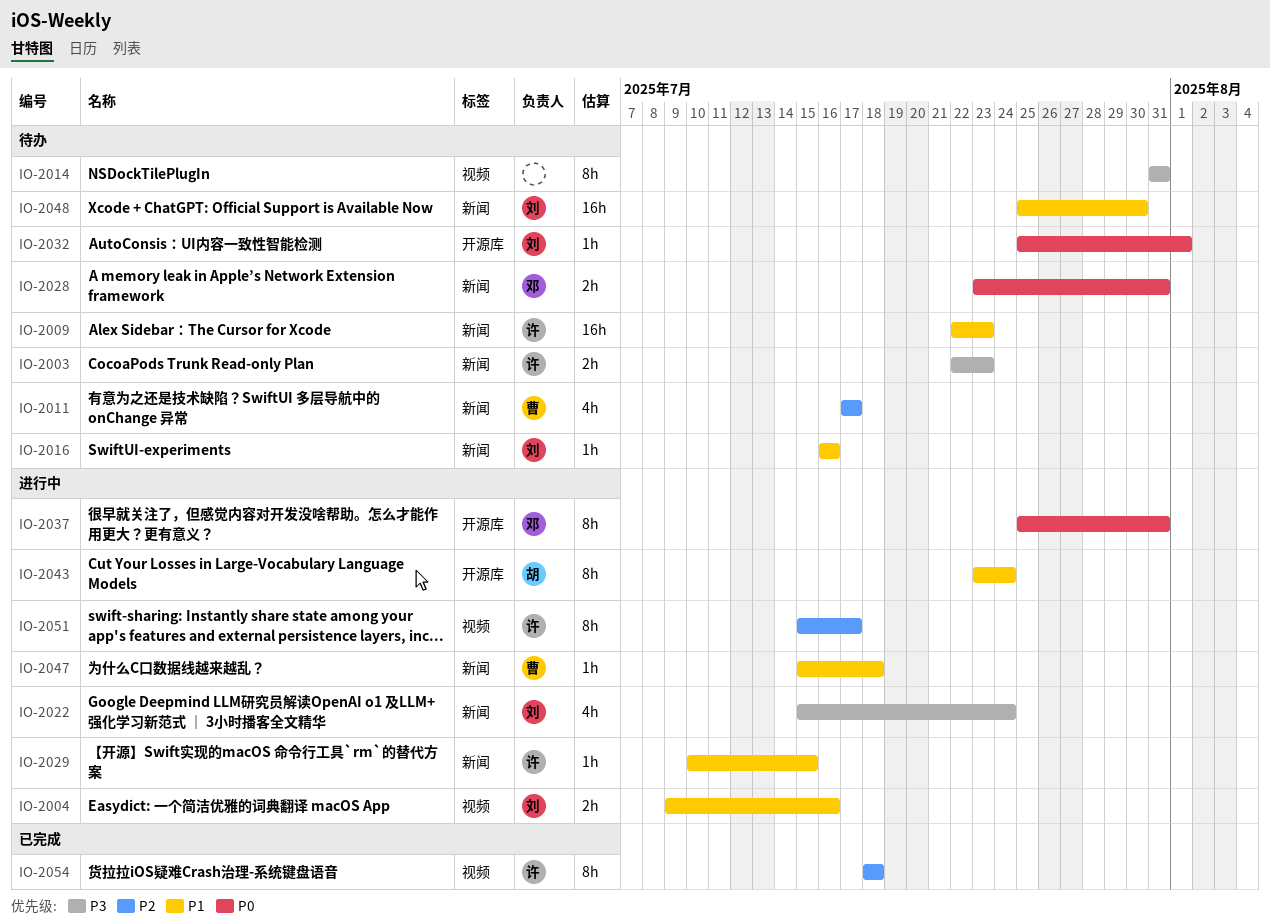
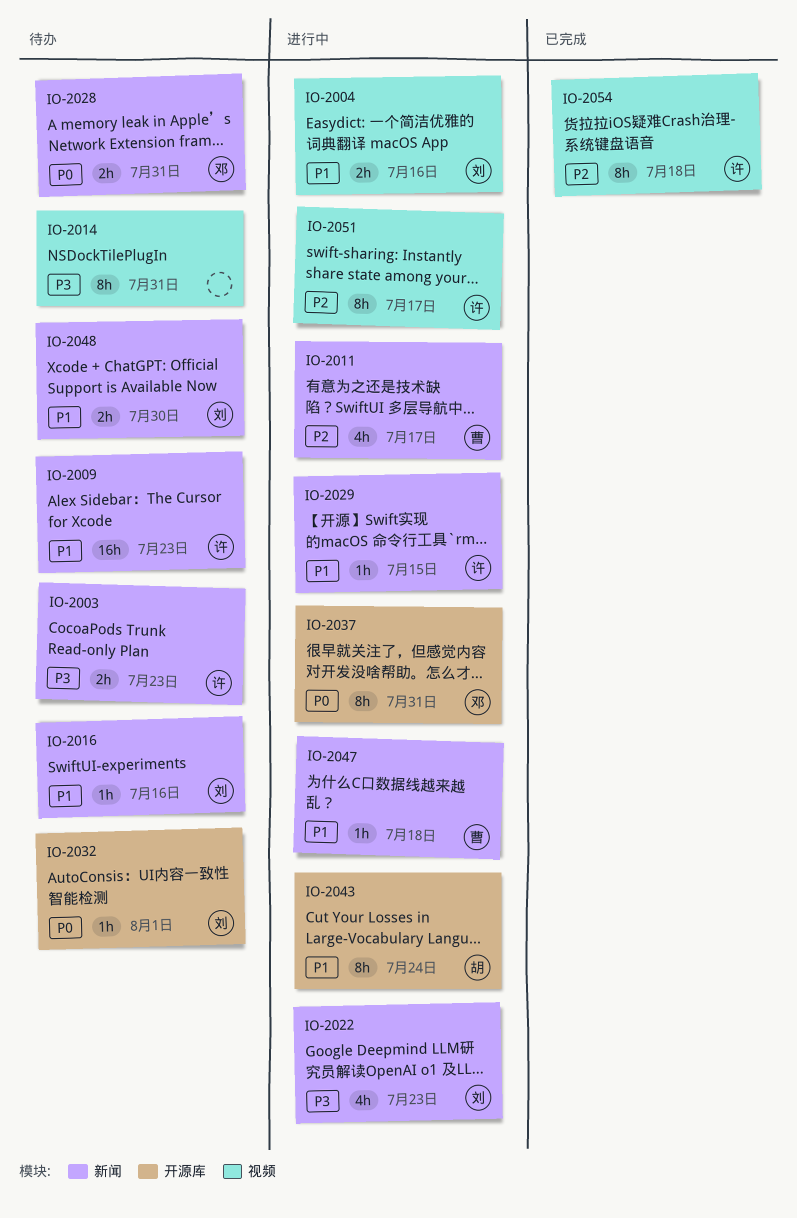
IO-2011, status: 待办 -> 进行中
IO-2022, due: Jul 24 -> Jul 23
IO-2048, estimate: 16h -> 2h

